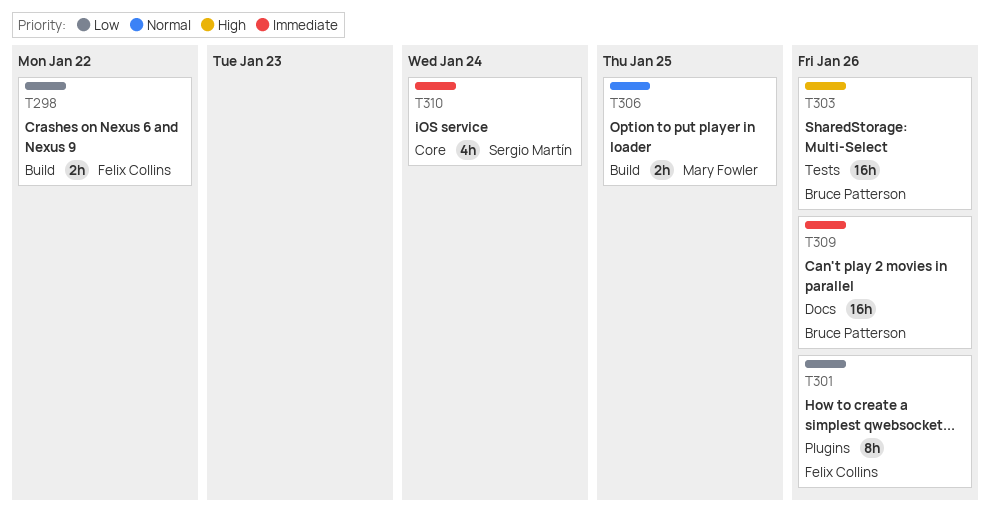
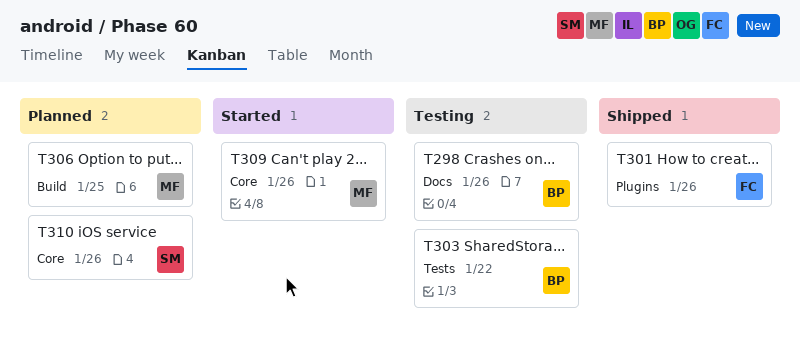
T298, owner: Felix Collins -> Bruce Patterson
T298, label: Build -> Docs
T298, due: Jan 22 -> Jan 26
T303, due: Jan 26 -> Jan 22
T309, owner: Bruce Patterson -> Mary Fowler
T309, label: Docs -> Core
T310, due: Jan 24 -> Jan 26

